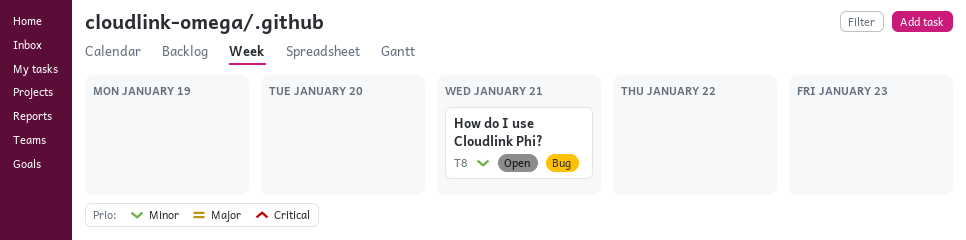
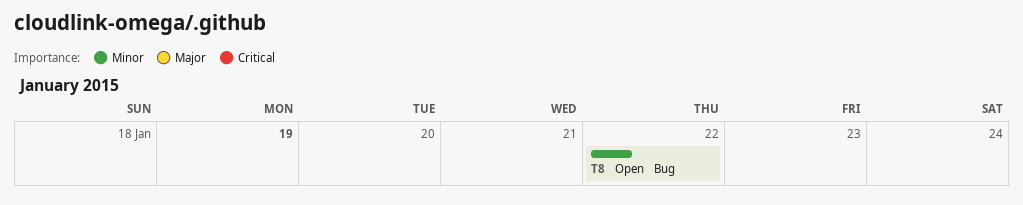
T8, due: Jan 21 -> Jan 22

